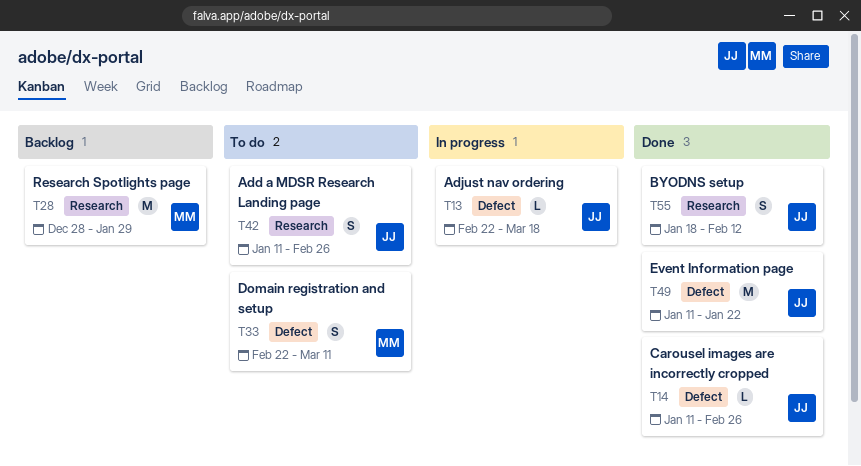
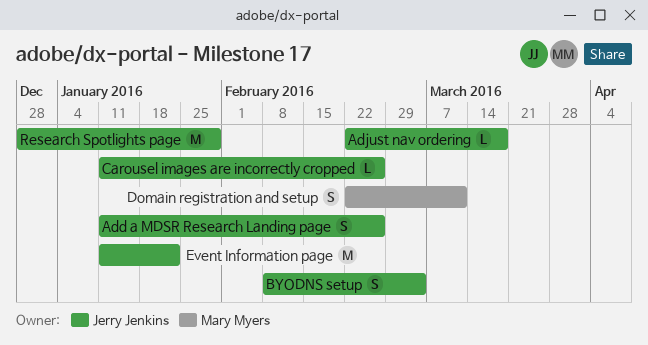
BYODNS setup, start: Jan 18 -> Feb 8
BYODNS setup, due: Feb 12 -> Mar 4
Research Spotlights page, owner: Mary Myers -> Jerry Jenkins

